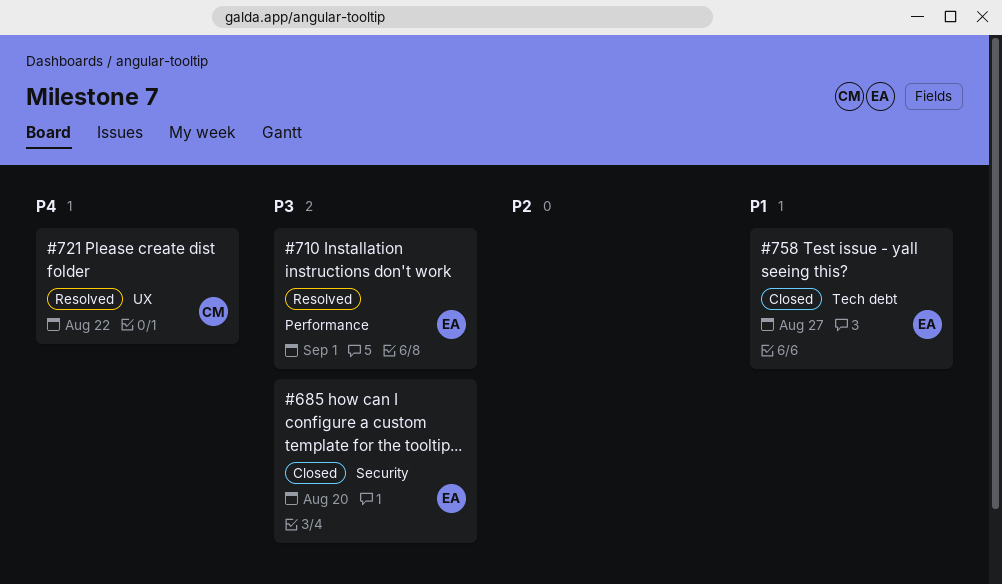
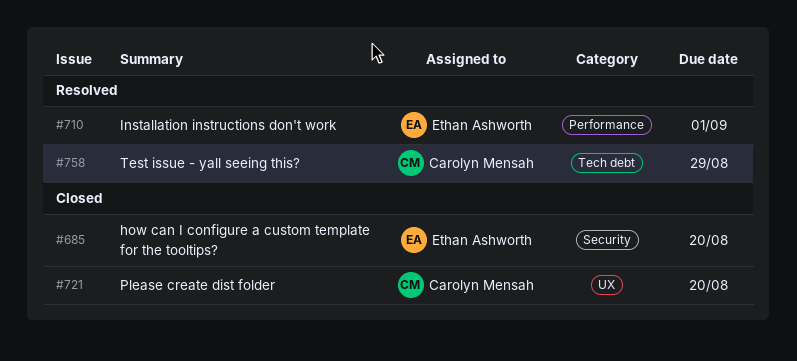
#721, status: Resolved -> Closed
#721, due: Aug 22 -> Aug 20
#758, status: Closed -> Resolved
#758, owner: Ethan Ashworth -> Carolyn Mensah
#758, due: Aug 27 -> Aug 29

